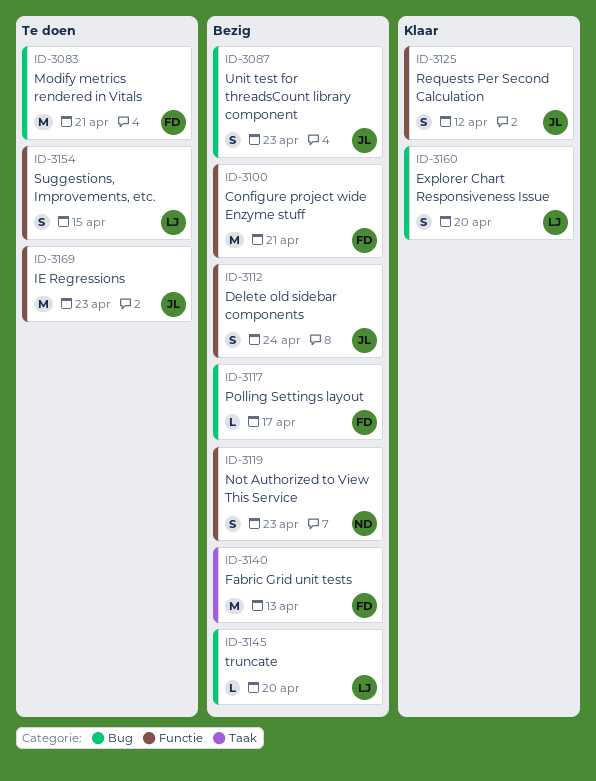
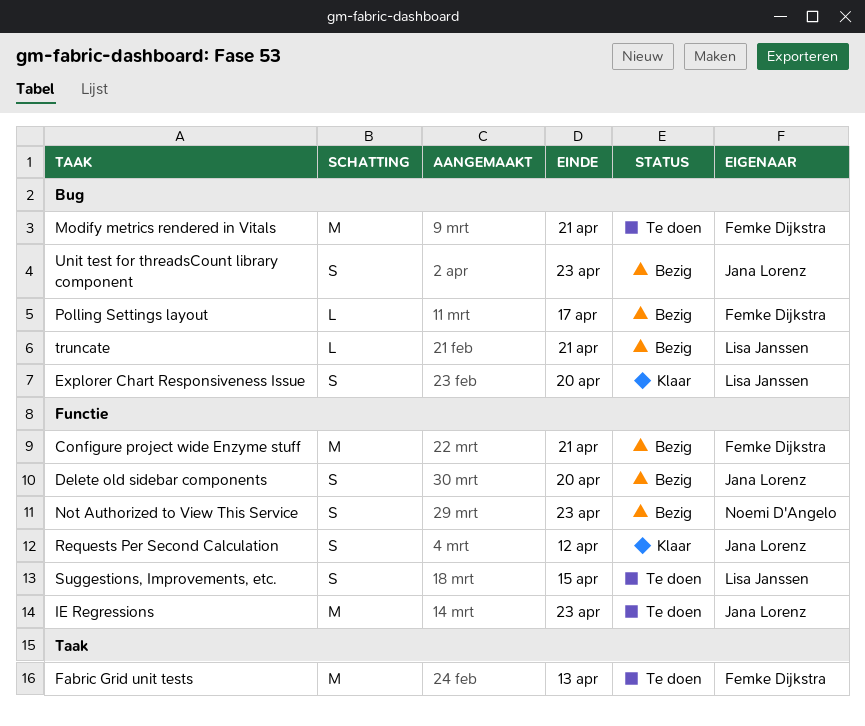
Delete old sidebar components, due: Apr 24 -> Apr 20
Fabric Grid unit tests, status: Bezig -> Te doen
truncate, due: Apr 20 -> Apr 21

